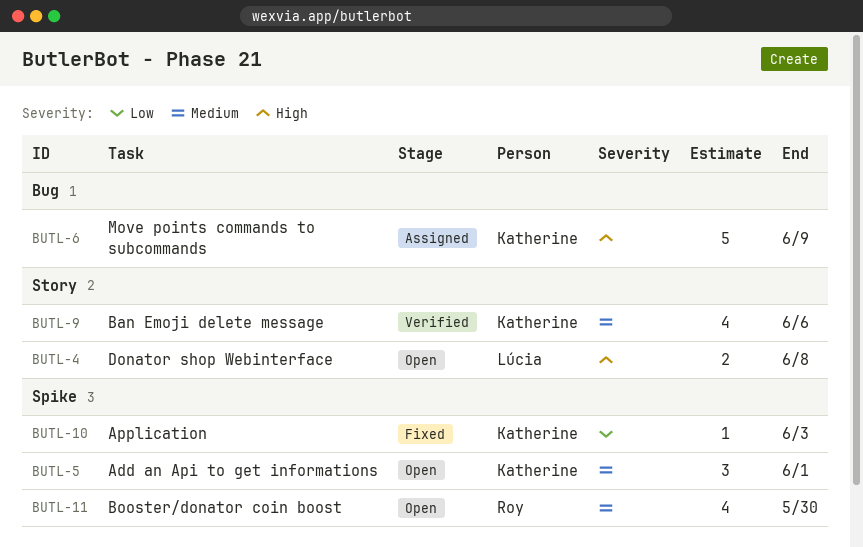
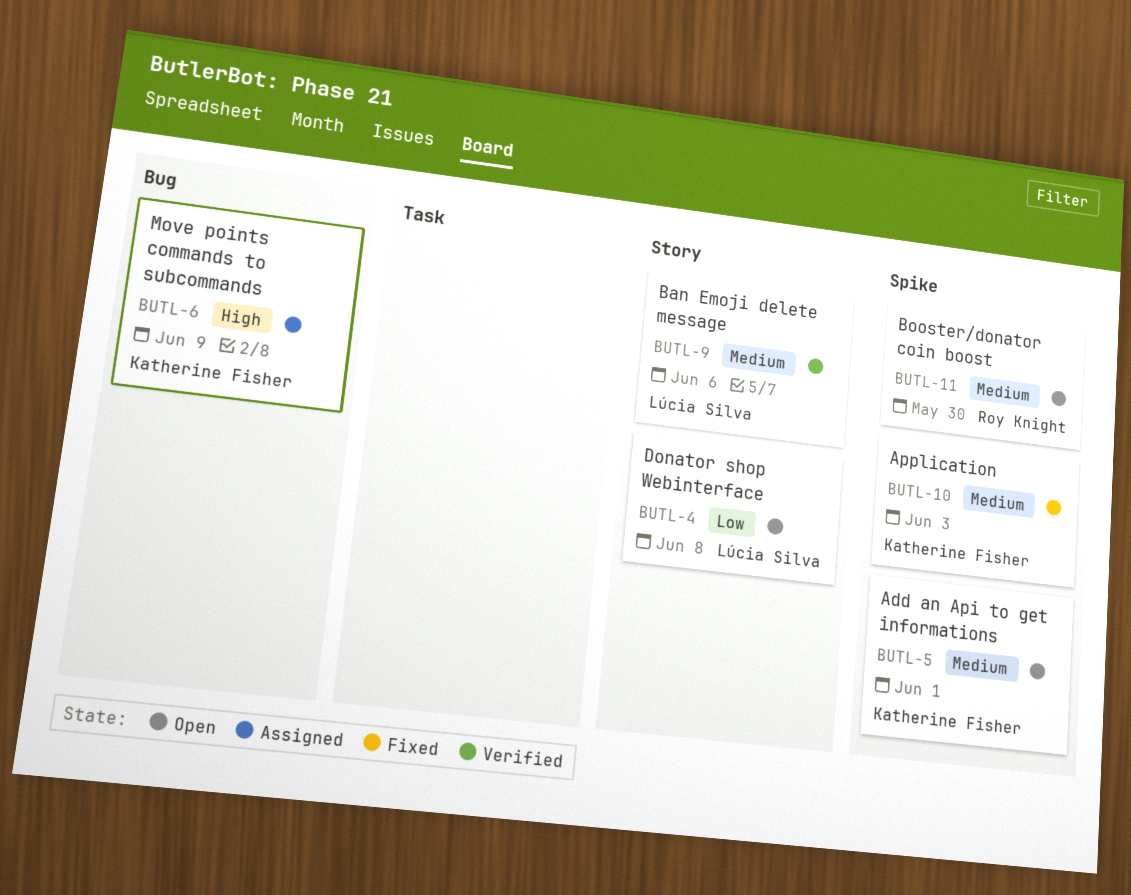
BUTL-4, priority: High -> Low
BUTL-9, owner: Katherine Fisher -> Lúcia Silva
BUTL-10, priority: Low -> Medium

